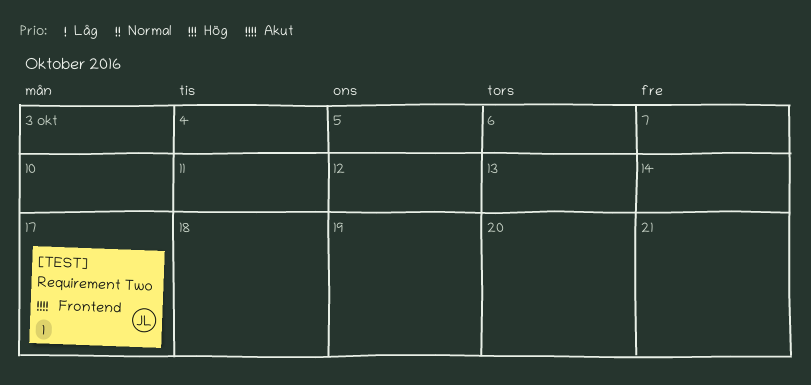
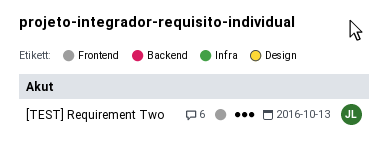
[TEST] Requirement Two, estimate: 1 -> 3
[TEST] Requirement Two, due: Oct 17 -> Oct 13

